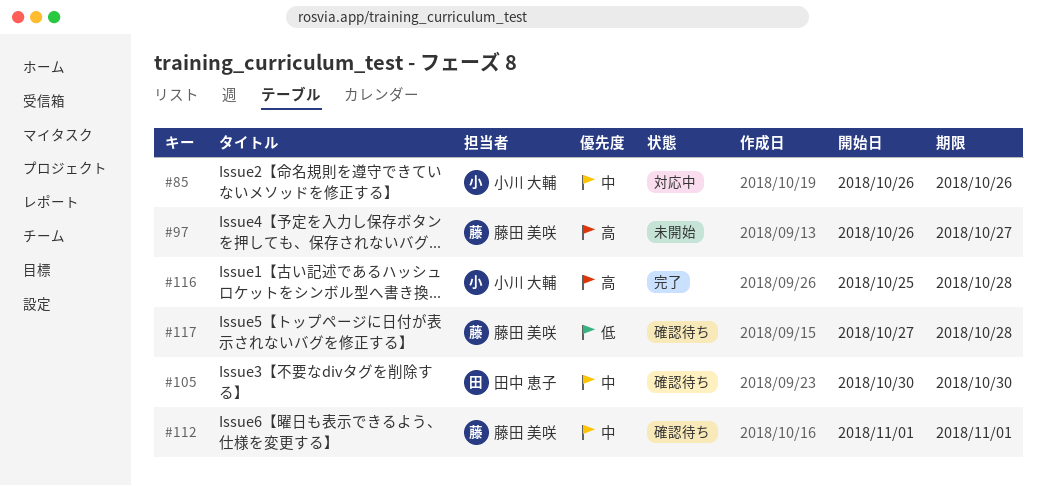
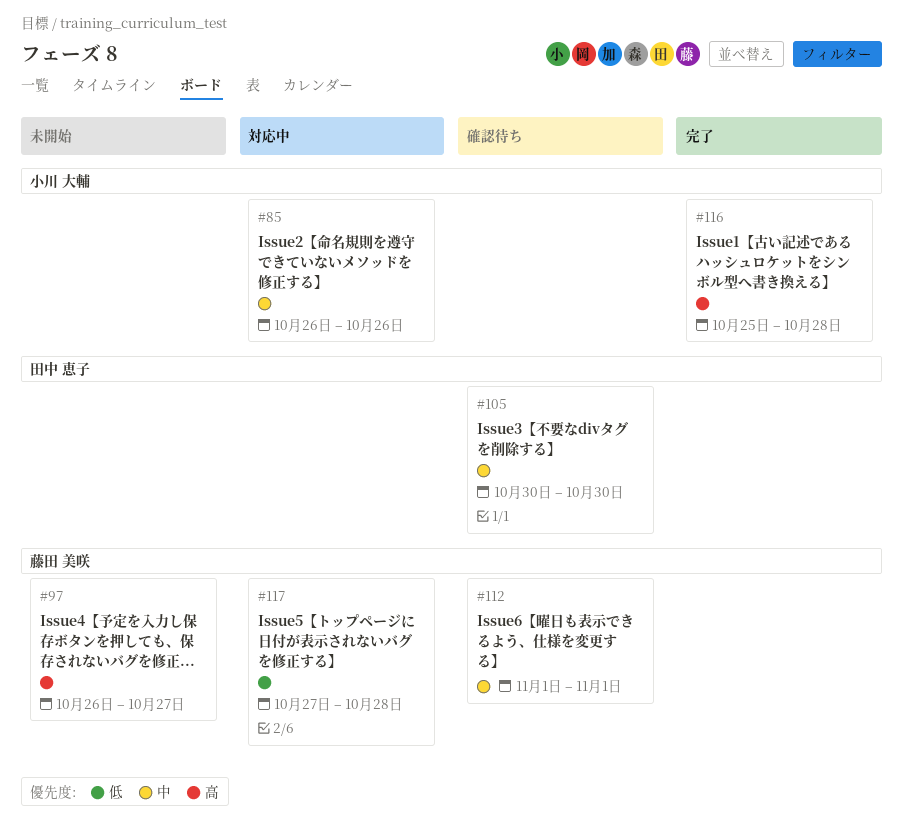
#117, status: 確認待ち -> 対応中

